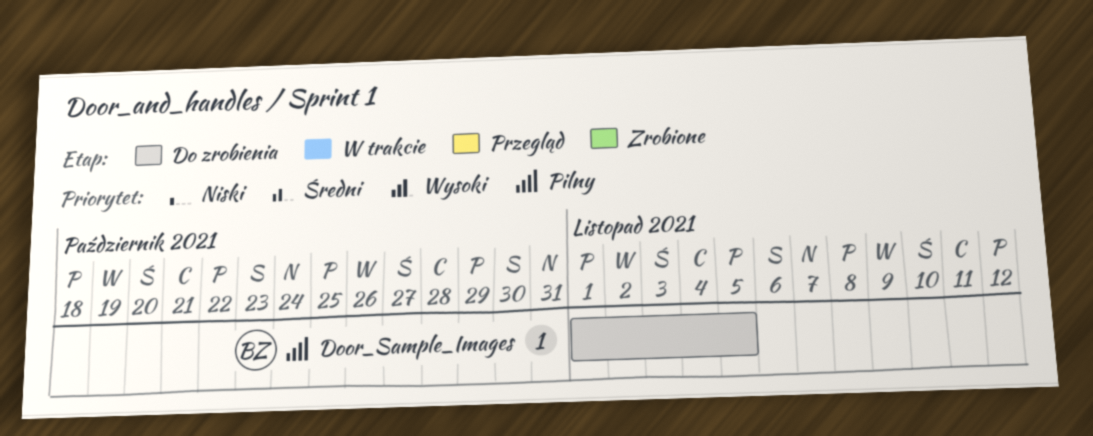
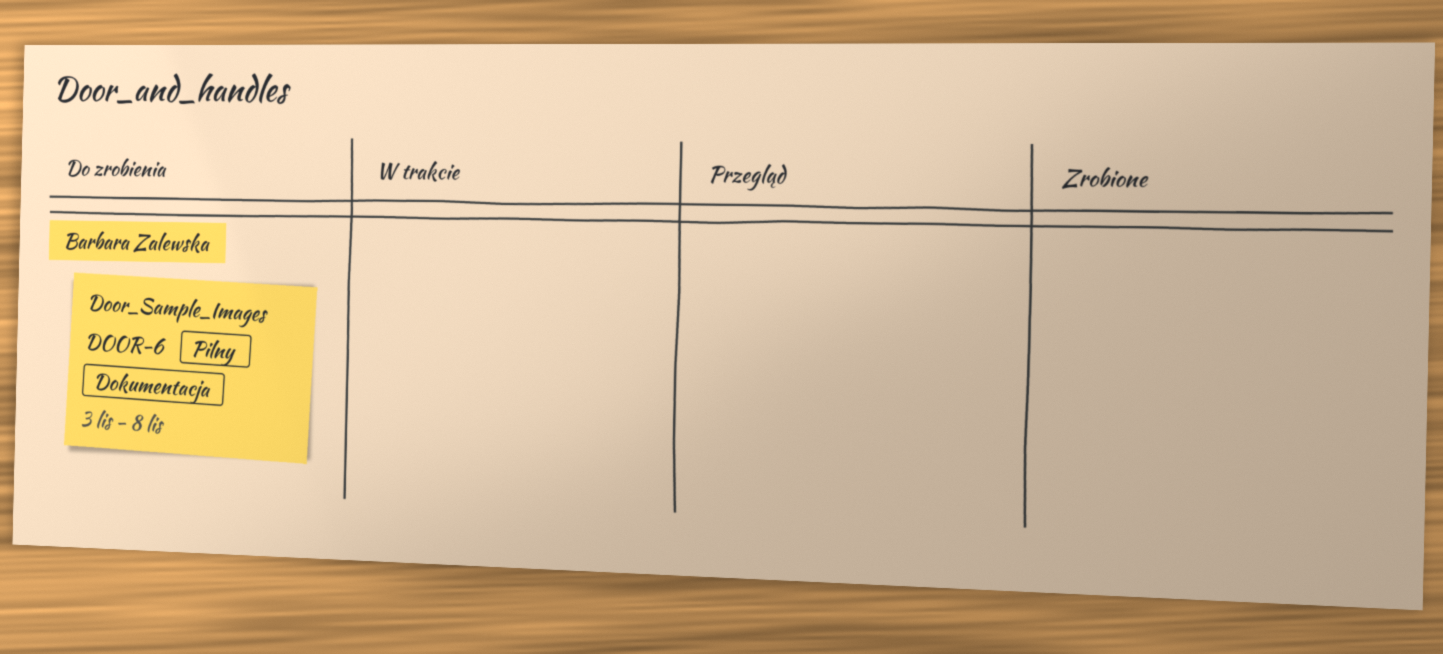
Door_Sample_Images, start: Nov 1 -> Nov 3
Door_Sample_Images, due: Nov 5 -> Nov 8

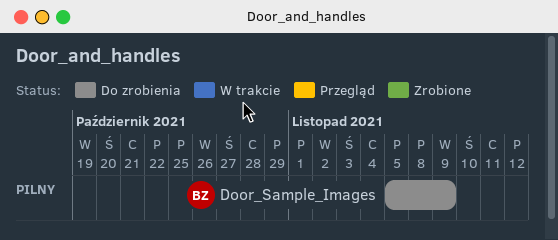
Door_Sample_Images, start: Nov 3 -> Nov 5
Door_Sample_Images, due: Nov 8 -> Nov 9

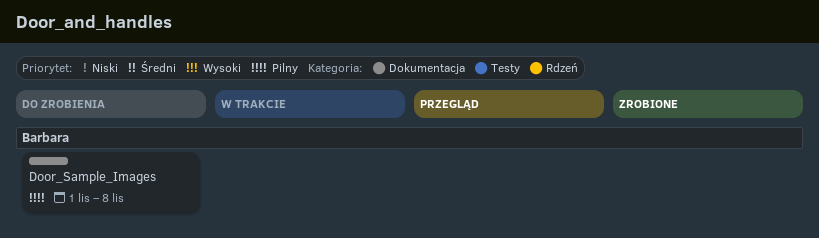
Door_Sample_Images, start: Nov 5 -> Nov 1
Door_Sample_Images, due: Nov 9 -> Nov 8

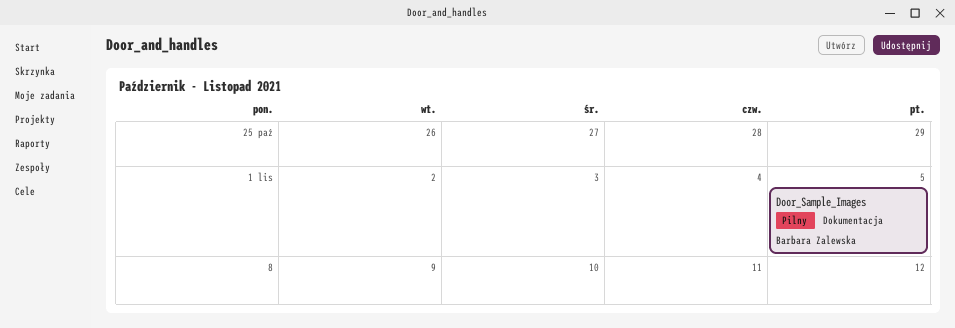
Door_Sample_Images, due: Nov 8 -> Nov 5

